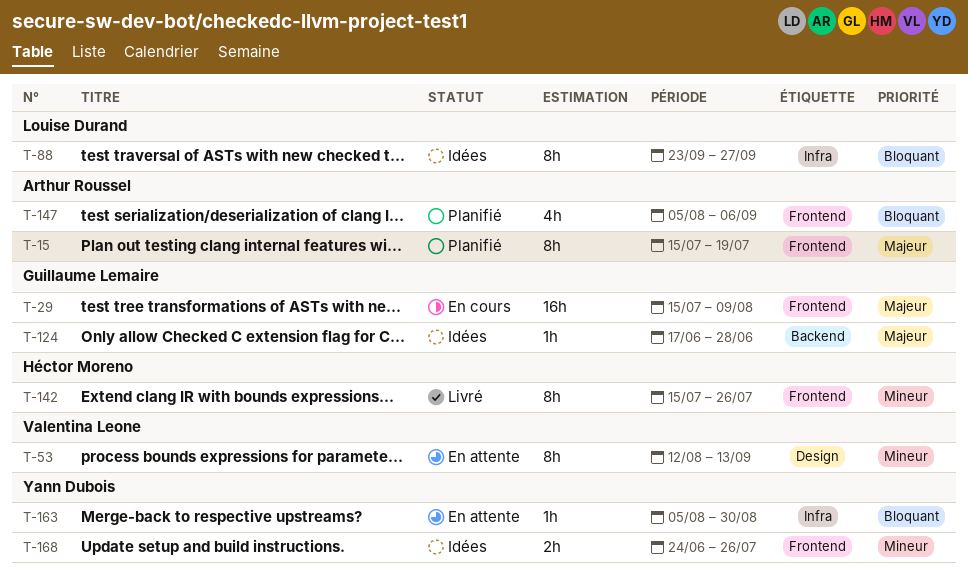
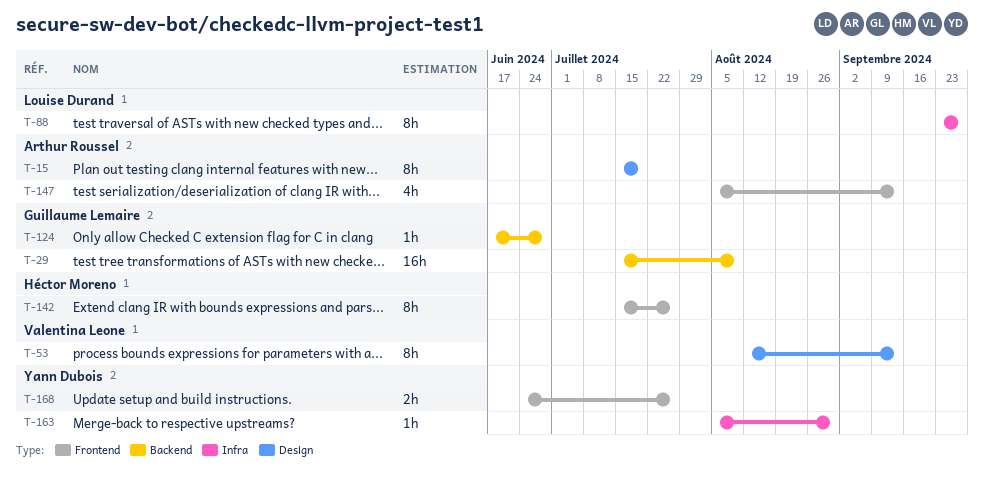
T-15, label: Frontend -> Design
T-29, label: Frontend -> Backend
T-147, due: Sep 6 -> Sep 13

